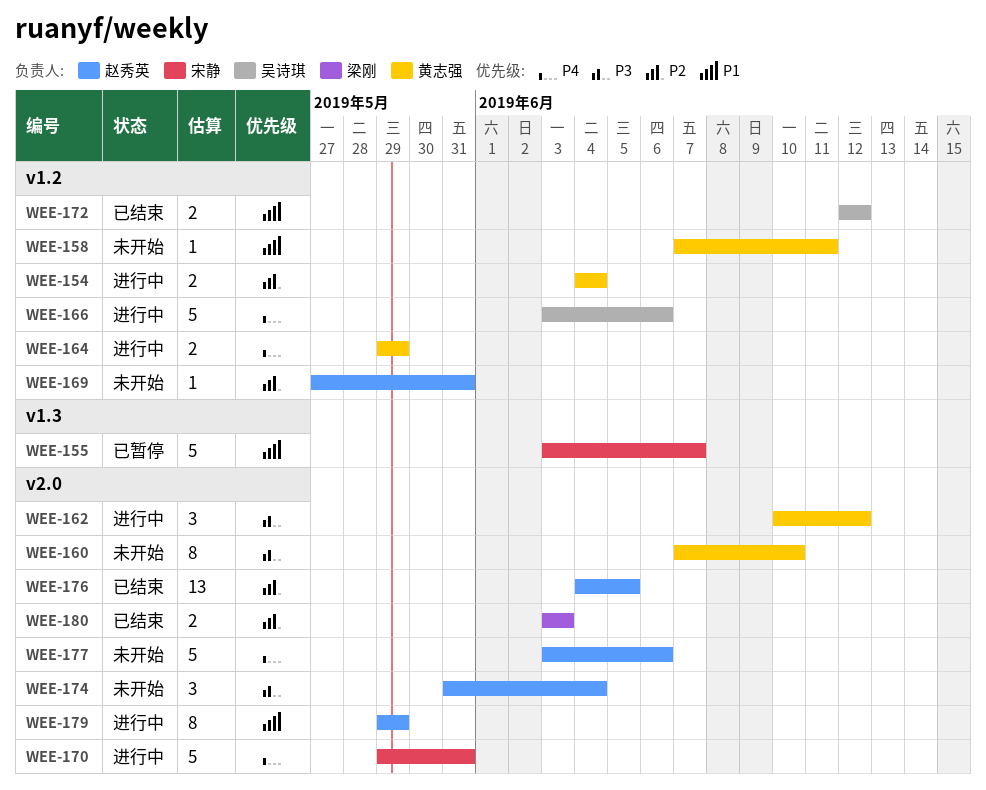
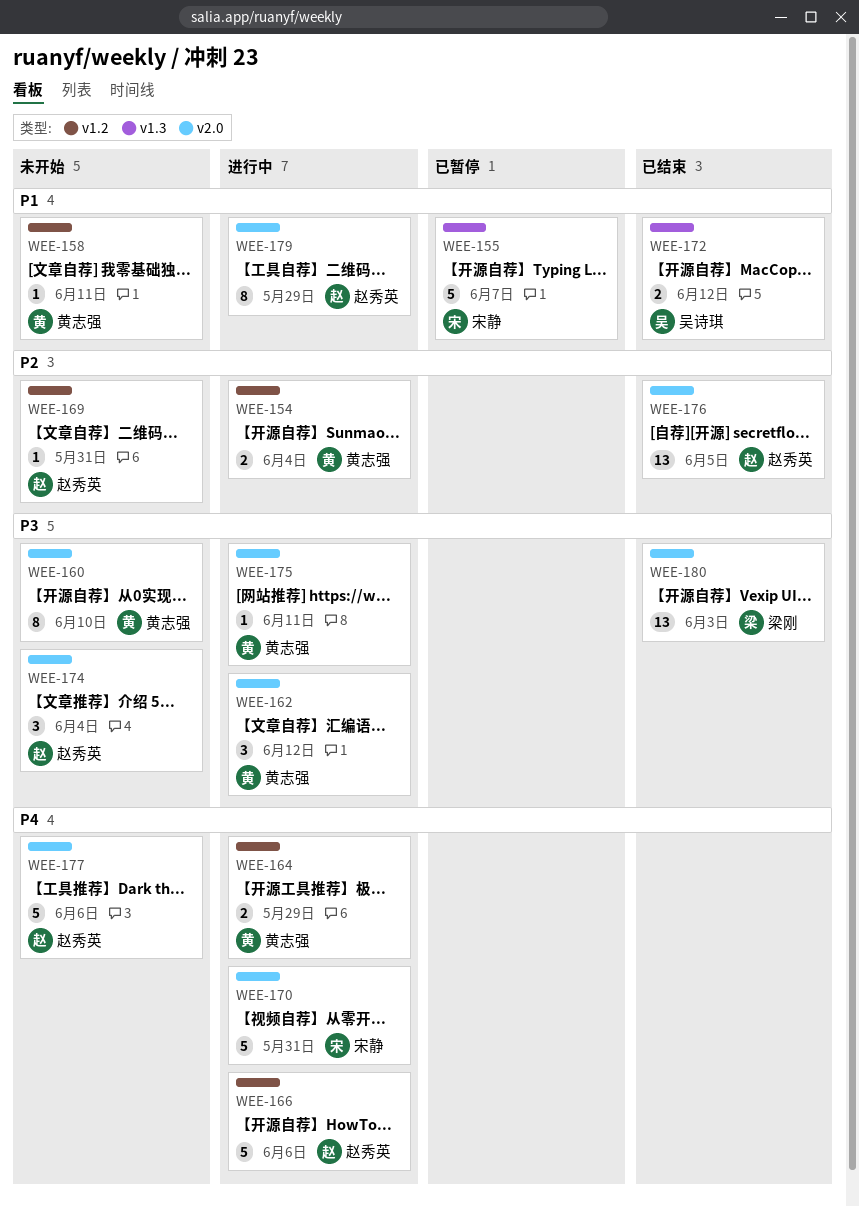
WEE-166, owner: 吴诗琪 -> 赵秀英
WEE-172, label: v1.2 -> v1.3
WEE-175: none -> present
WEE-180, priority: P2 -> P3
WEE-180, estimate: 2 -> 13

